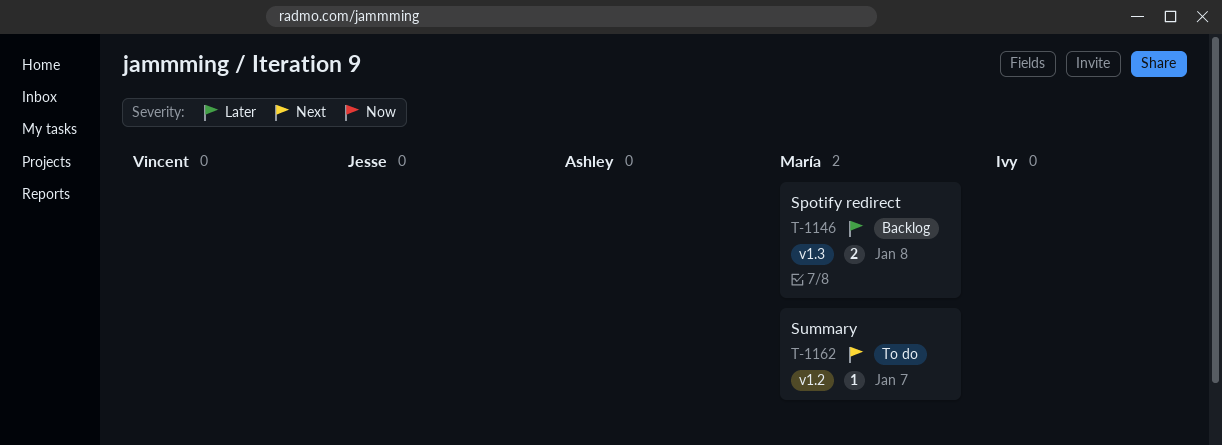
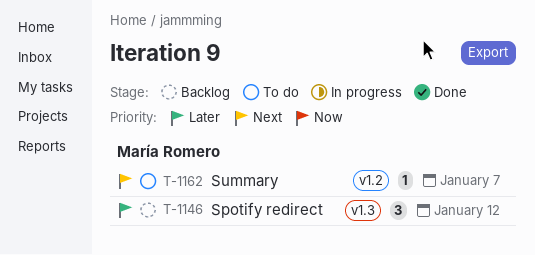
T-1146, estimate: 2 -> 3
T-1146, due: Jan 8 -> Jan 12

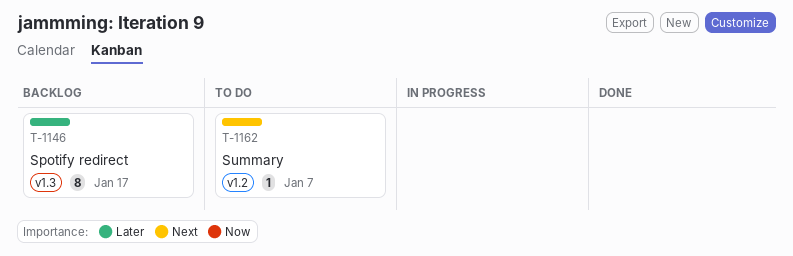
T-1146, estimate: 3 -> 8
T-1146, due: Jan 12 -> Jan 17

